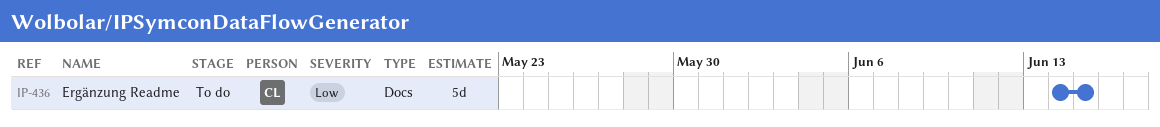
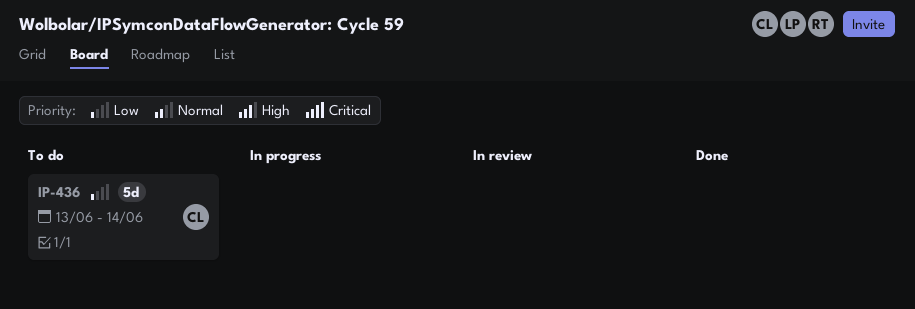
IP-436, start: Jun 14 -> Jun 13
IP-436, due: Jun 15 -> Jun 14

